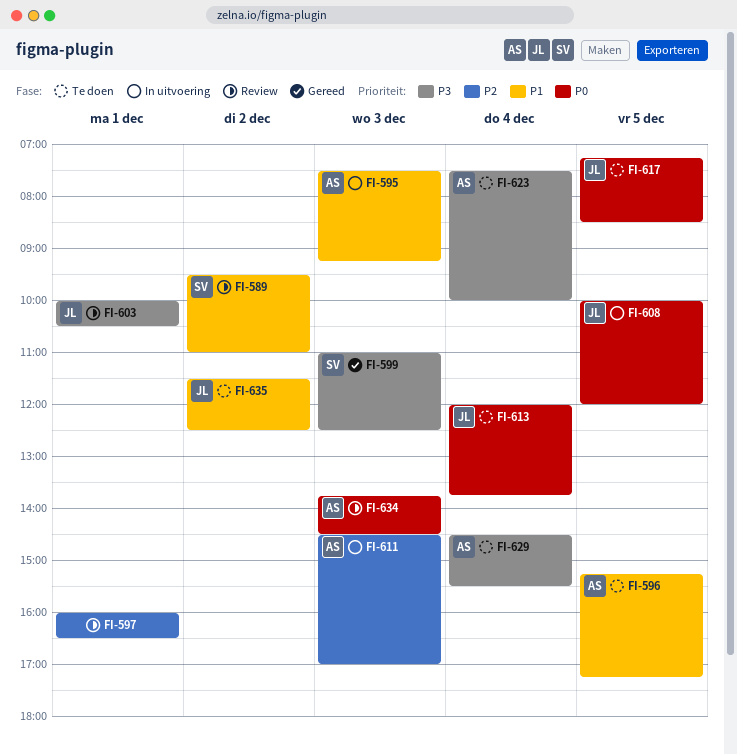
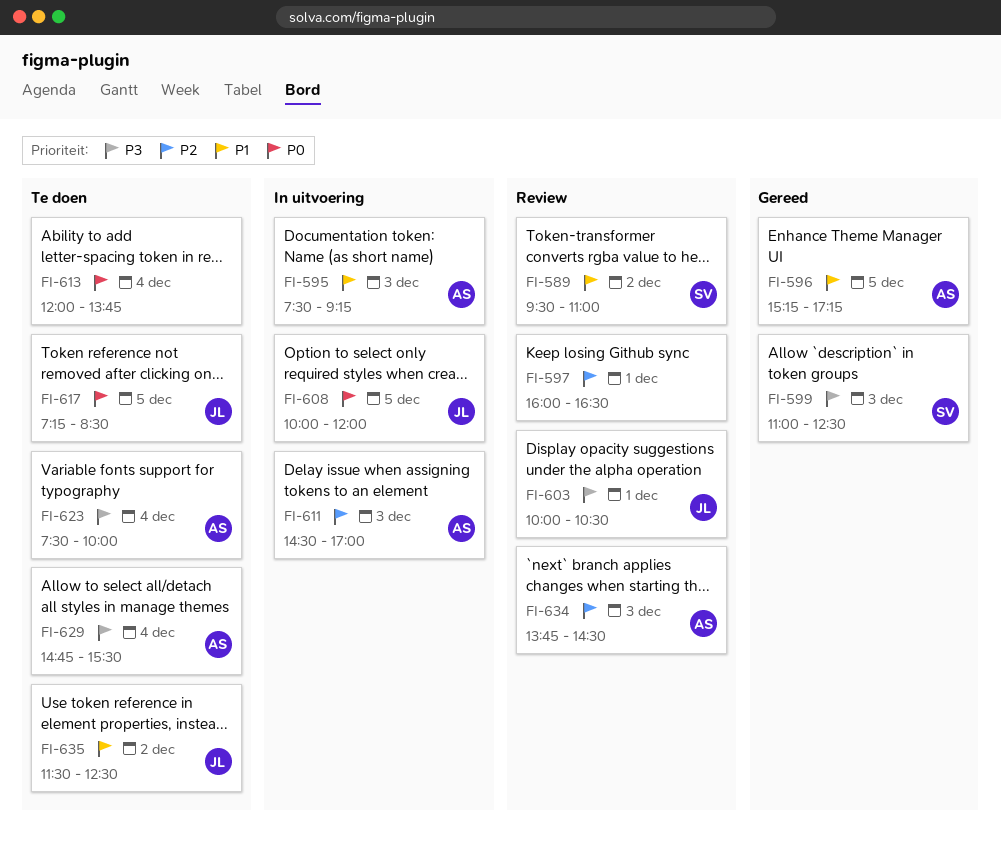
FI-596, status: Te doen -> Gereed
FI-613, owner: JL -> none
FI-629, begins: 14:30 -> 14:45
FI-634, priority: P0 -> P2

